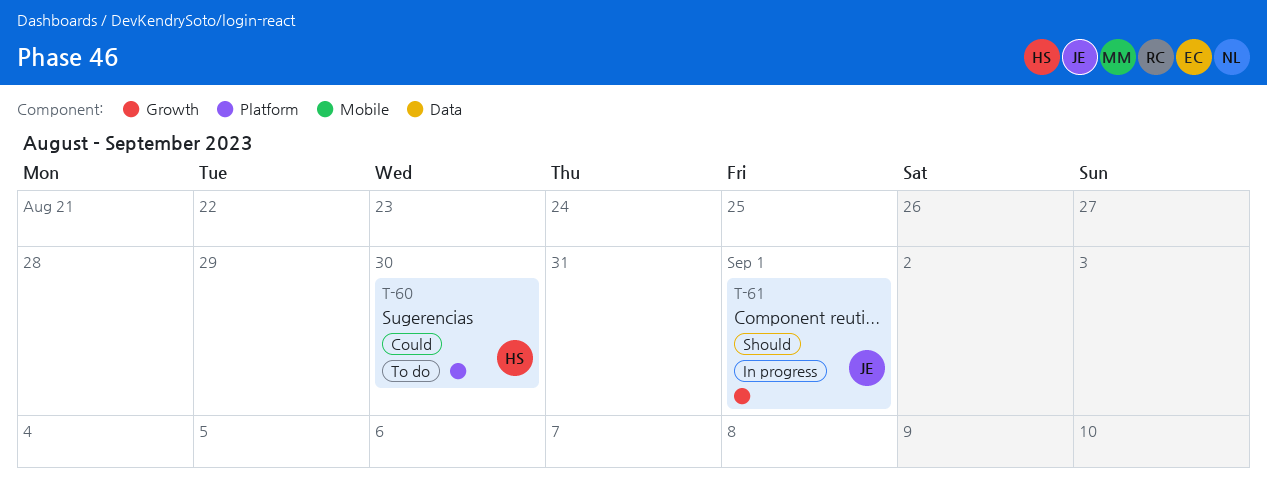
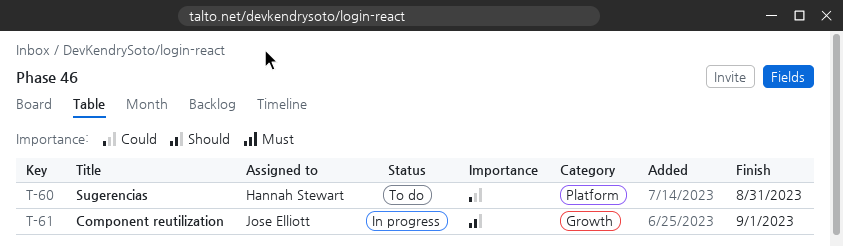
T-60, due: Aug 30 -> Aug 31

